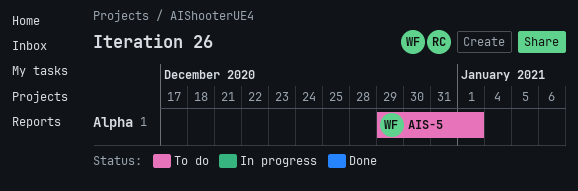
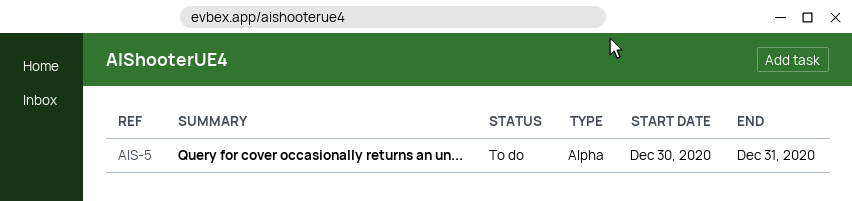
AIS-5, start: Dec 29 -> Dec 30
AIS-5, due: Jan 1 -> Dec 31

